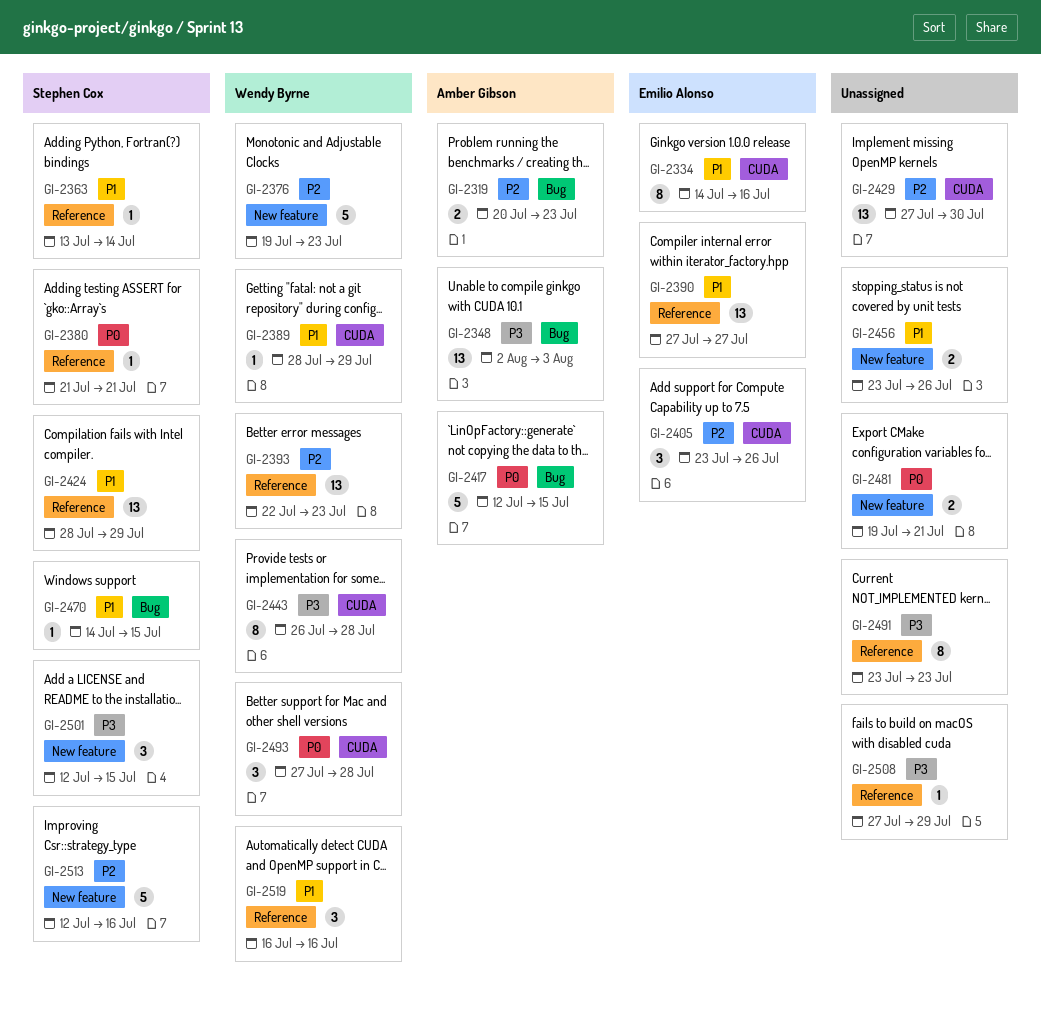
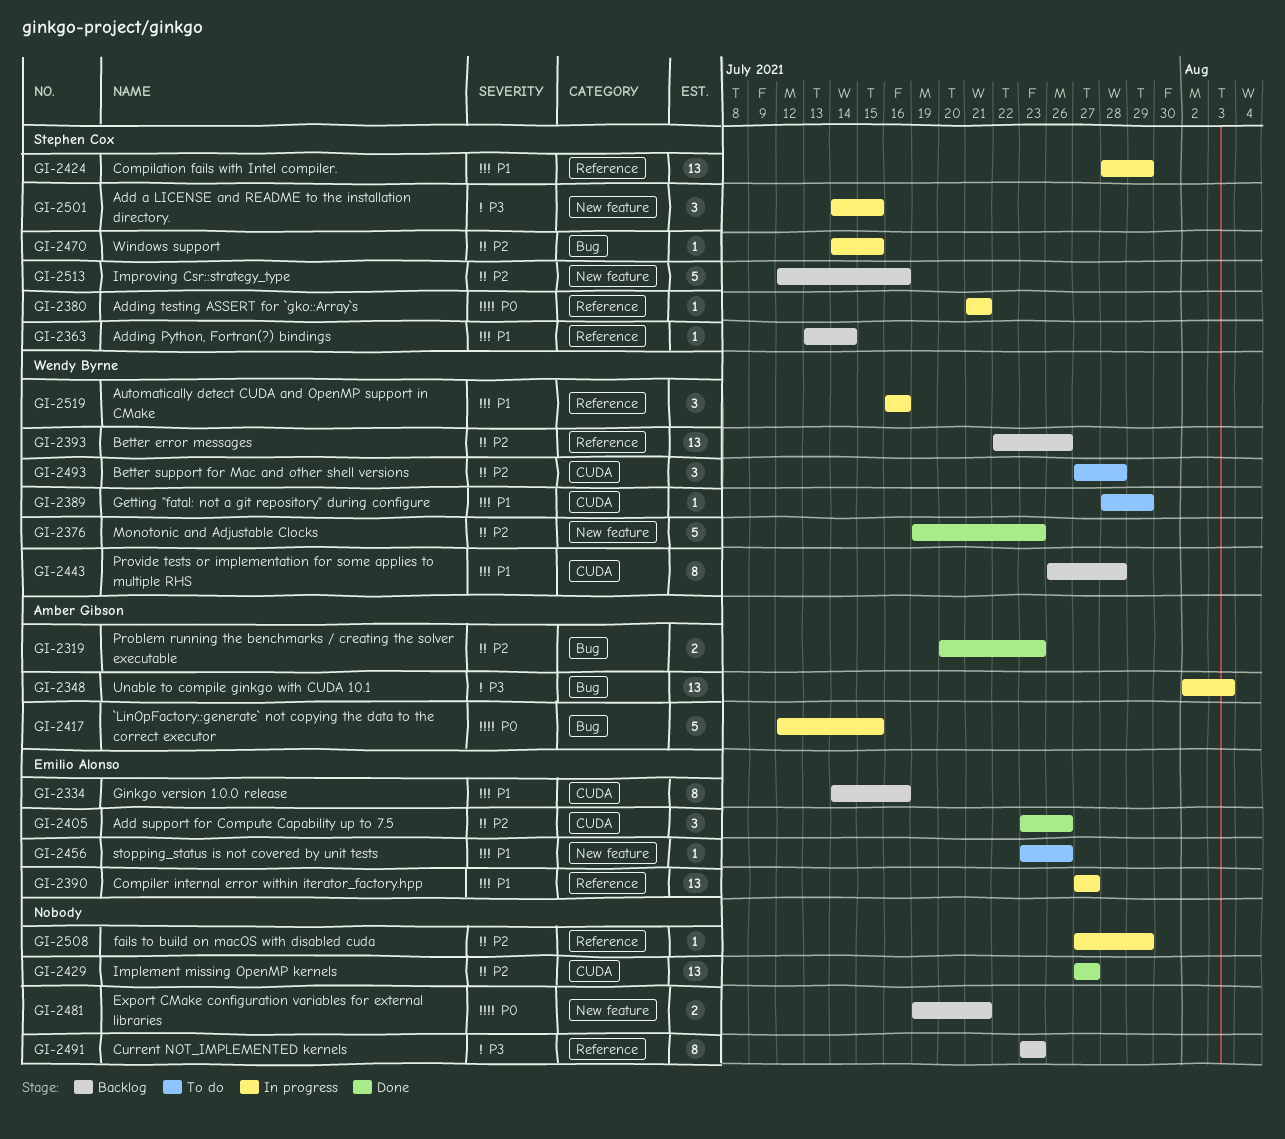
GI-2393, due: Jul 23 -> Jul 26
GI-2429, due: Jul 30 -> Jul 27
GI-2443, priority: P3 -> P1
GI-2456, owner: none -> Emilio Alonso
GI-2456, estimate: 2 -> 1
GI-2470, priority: P1 -> P2
GI-2493, priority: P0 -> P2
GI-2501, start: Jul 12 -> Jul 14
GI-2508, priority: P3 -> P2

